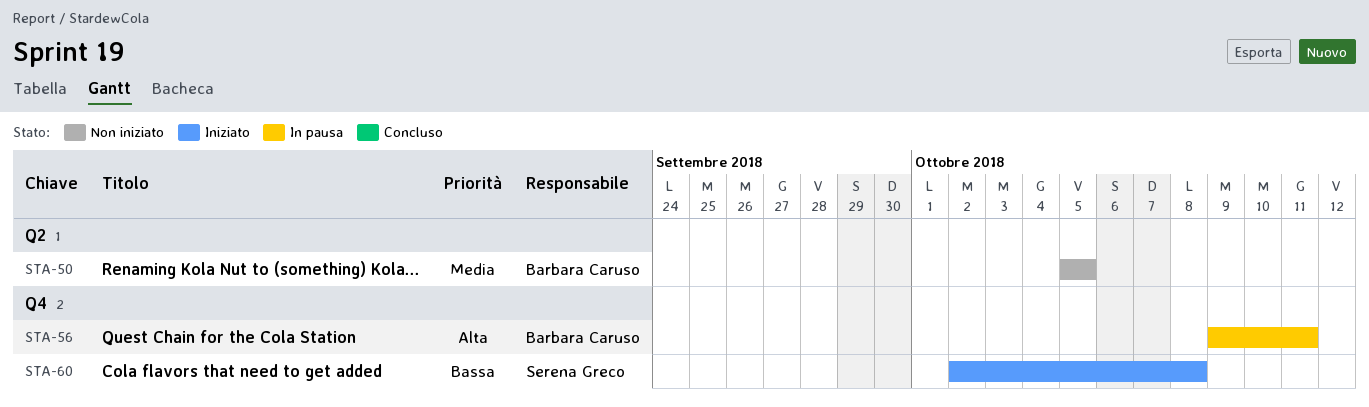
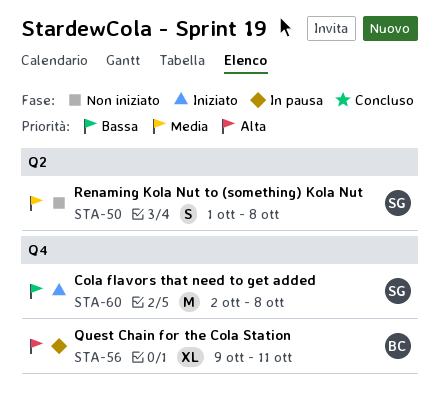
STA-50, owner: Barbara Caruso -> Serena Greco
STA-50, start: Oct 5 -> Oct 1
STA-50, due: Oct 5 -> Oct 8

